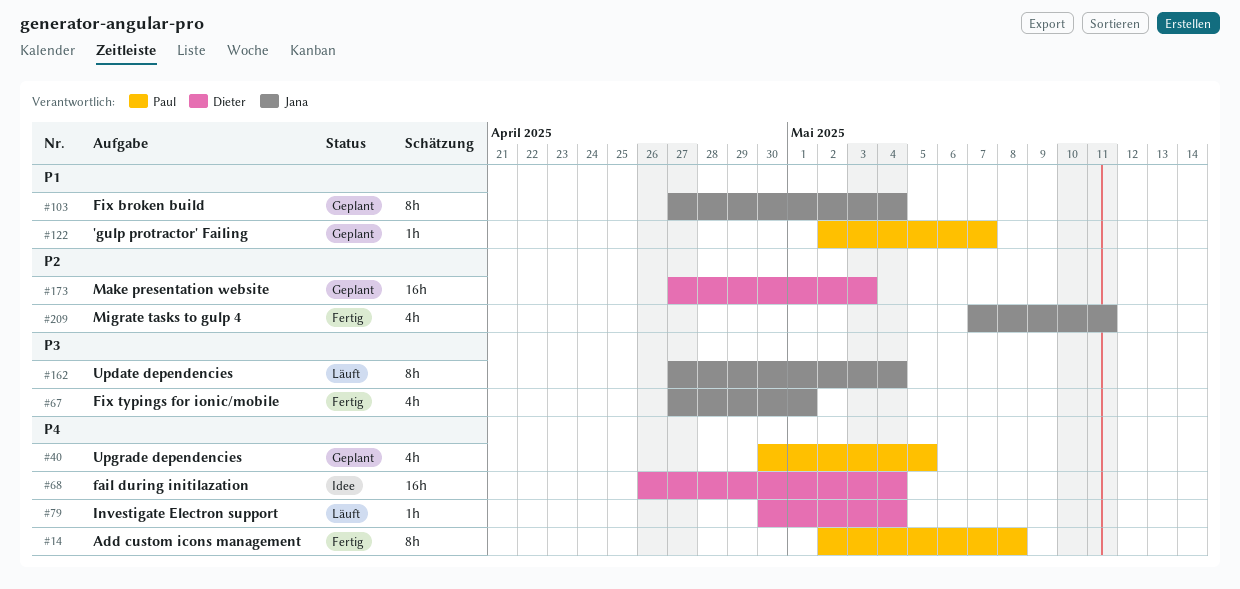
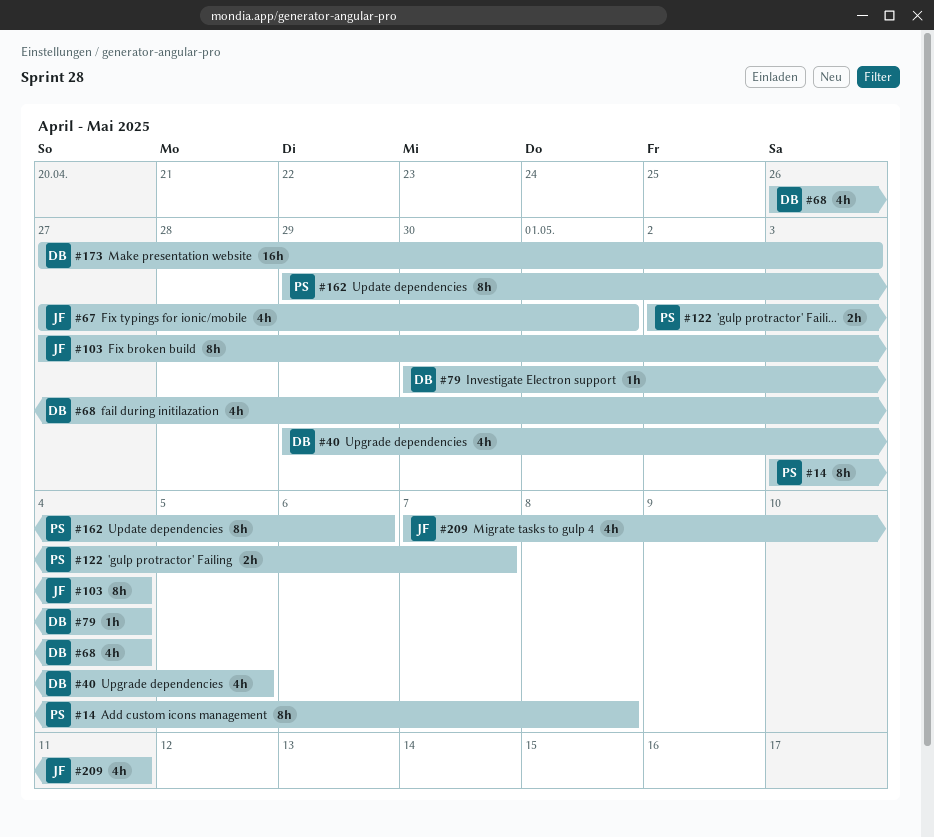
#14, start: May 2 -> May 3
#40, owner: Paul -> Dieter
#40, start: Apr 30 -> Apr 29
#68, estimate: 16h -> 4h
#122, estimate: 1h -> 2h
#162, owner: Jana -> Paul
#162, start: Apr 27 -> Apr 29
#162, due: May 4 -> May 6

